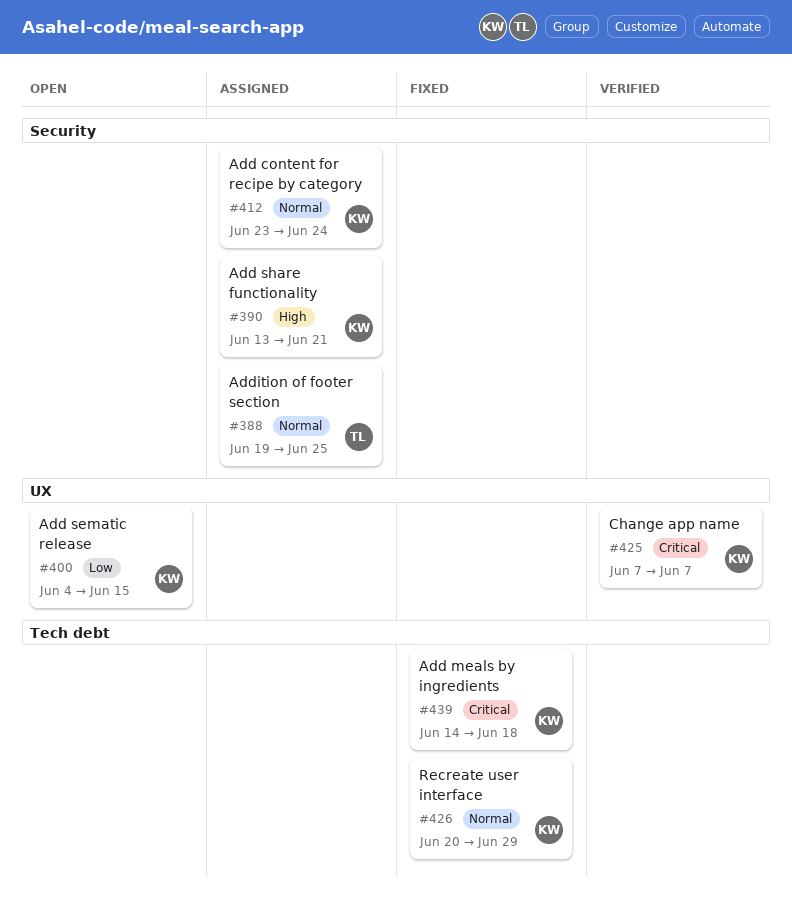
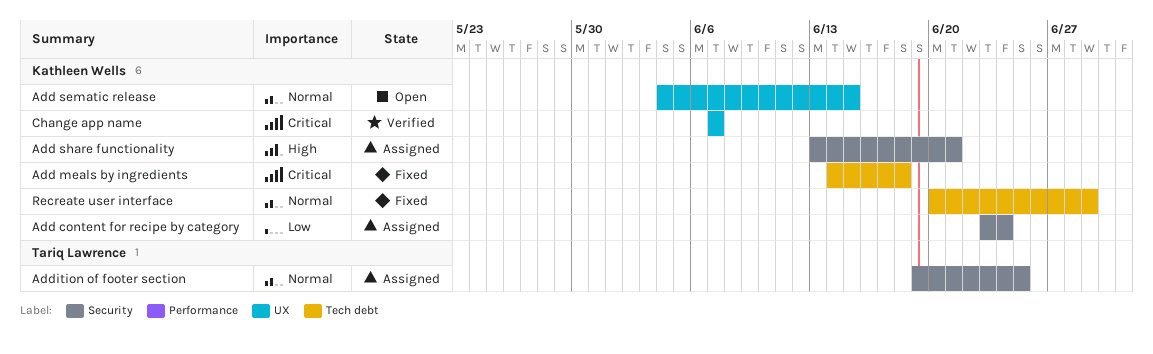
Add content for recipe by category, priority: Normal -> Low
Add sematic release, priority: Low -> Normal

